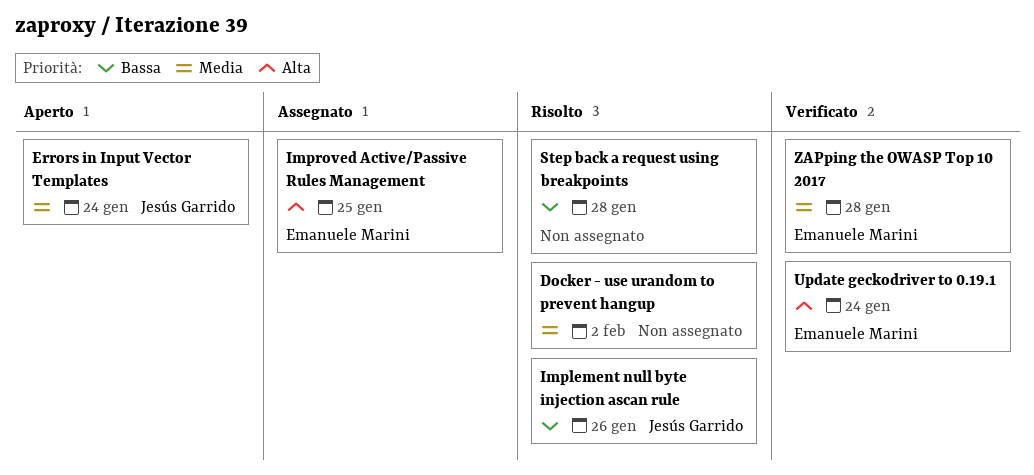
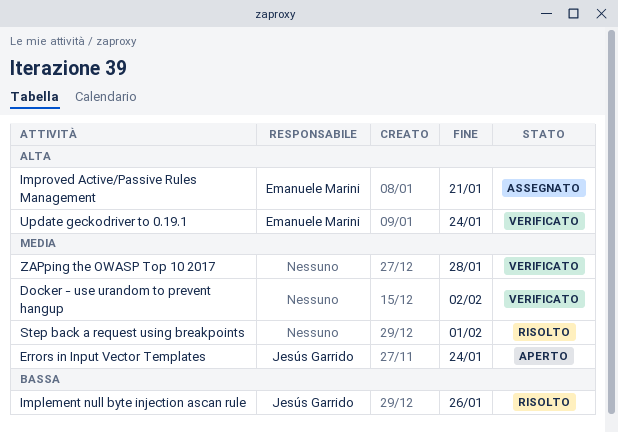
Docker - use urandom to prevent hangup, status: Risolto -> Verificato
Improved Active/Passive Rules Management, due: Jan 25 -> Jan 21
Step back a request using breakpoints, priority: Bassa -> Media
Step back a request using breakpoints, due: Jan 28 -> Feb 1
ZAPping the OWASP Top 10 2017, owner: Emanuele Marini -> none

